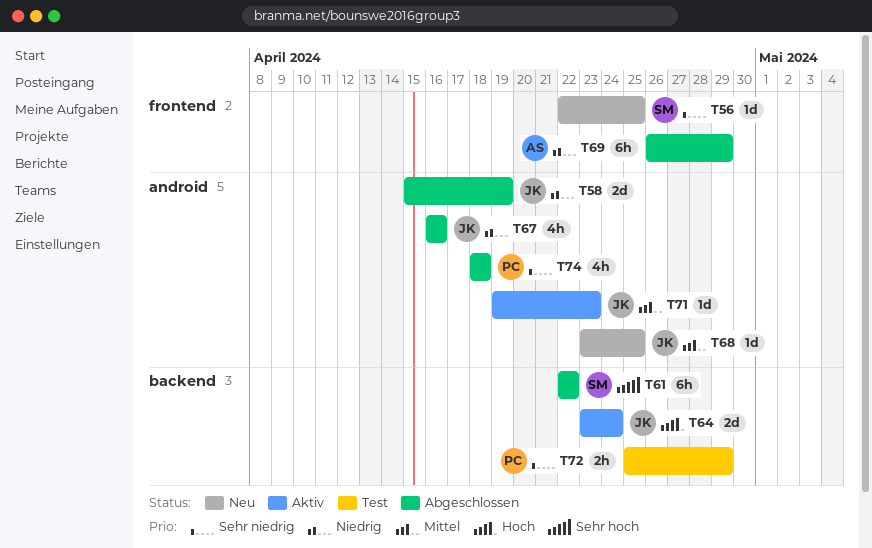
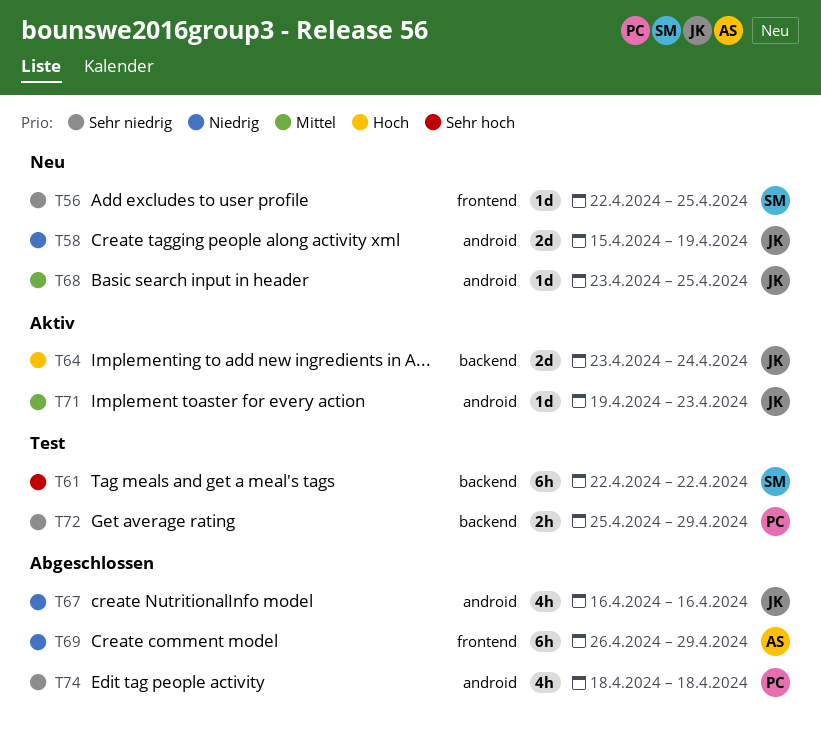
T58, status: Abgeschlossen -> Neu
T61, status: Abgeschlossen -> Test

